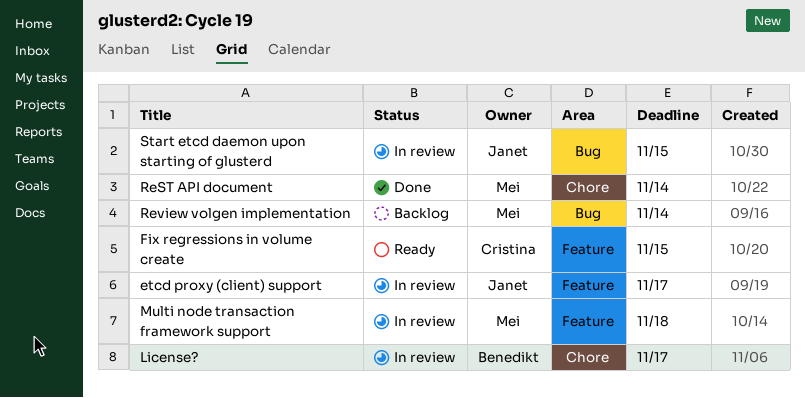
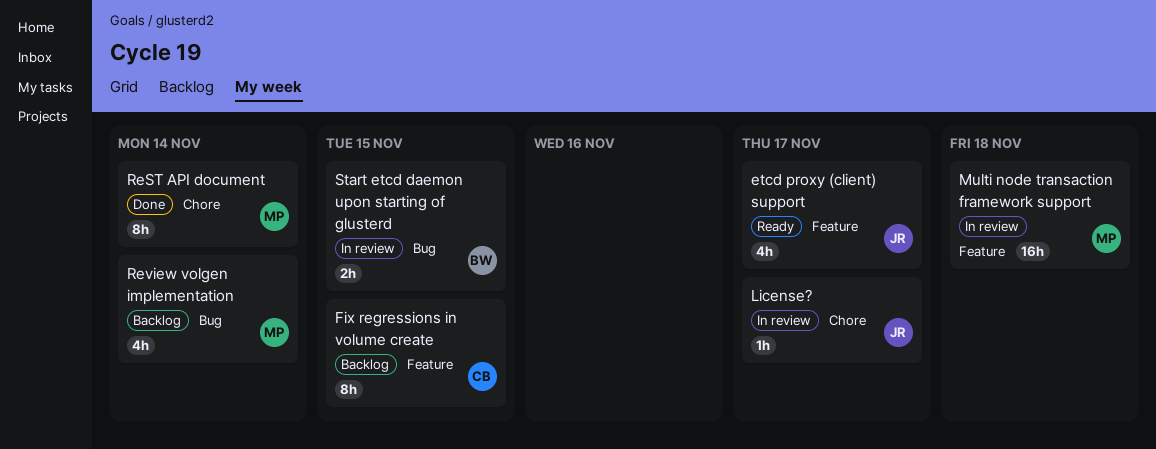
etcd proxy (client) support, status: In review -> Ready
Fix regressions in volume create, status: Ready -> Backlog
License?, owner: Benedikt -> Janet
Start etcd daemon upon starting of glusterd, owner: Janet -> Benedikt

